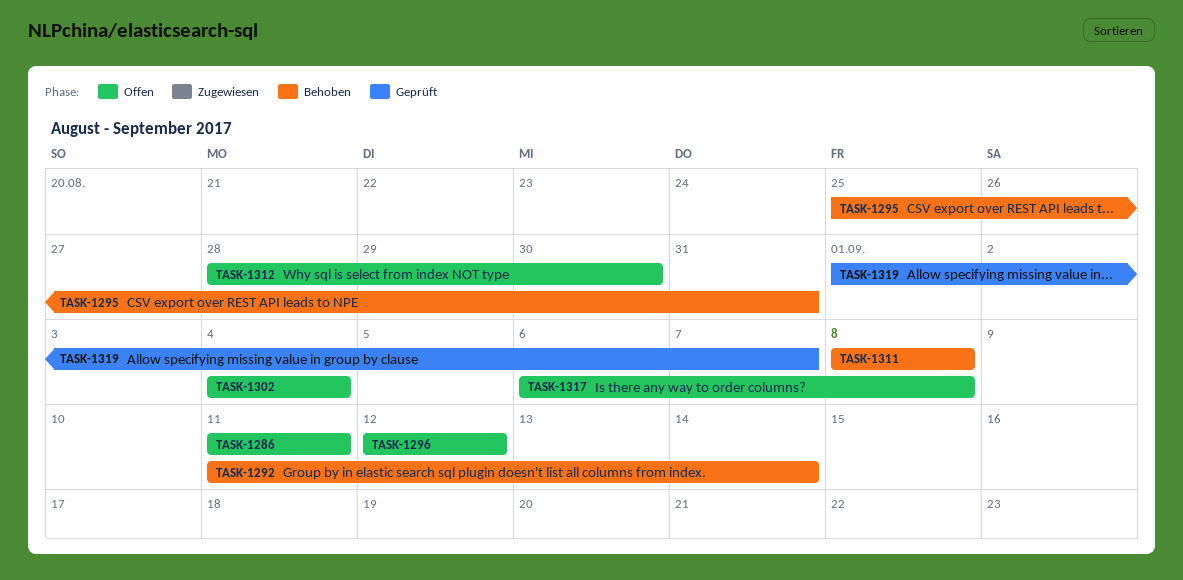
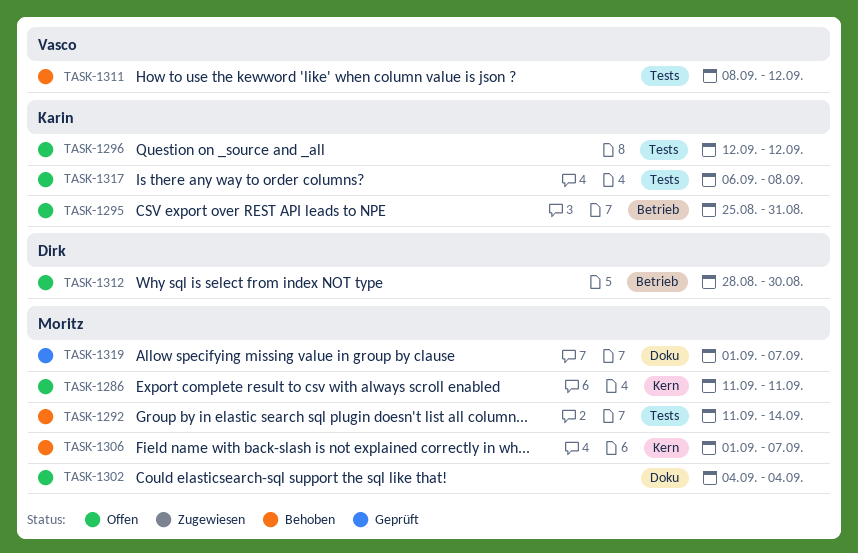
TASK-1295, status: Behoben -> Offen
TASK-1306: none -> present
TASK-1311, due: Sep 8 -> Sep 12

